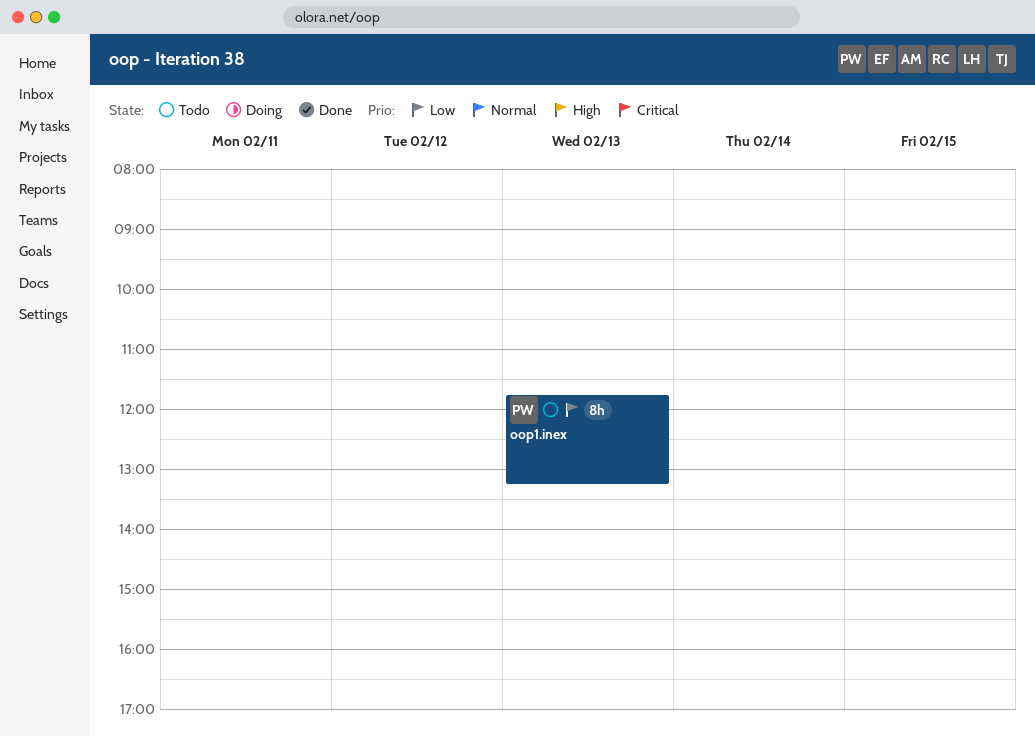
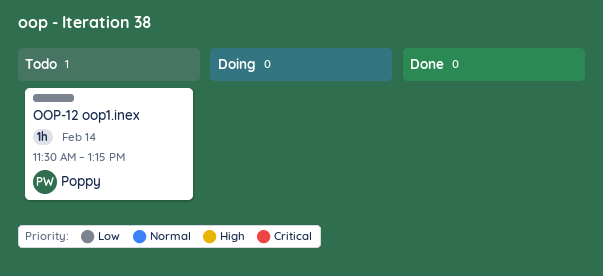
oop1.inex, estimate: 8h -> 1h
oop1.inex, day: Feb 13 -> Feb 14
oop1.inex, begins: 11:45 -> 11:30

